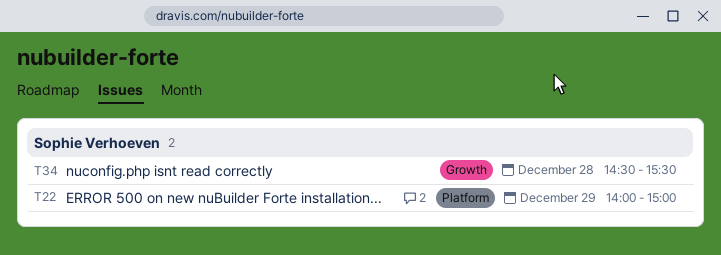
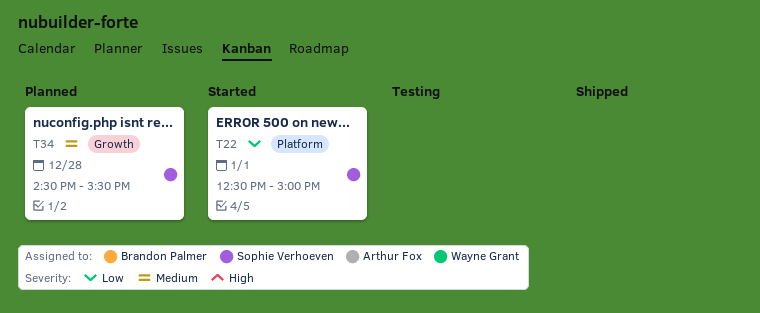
T22, day: Dec 29 -> Jan 1
T22, begins: 14:00 -> 12:30

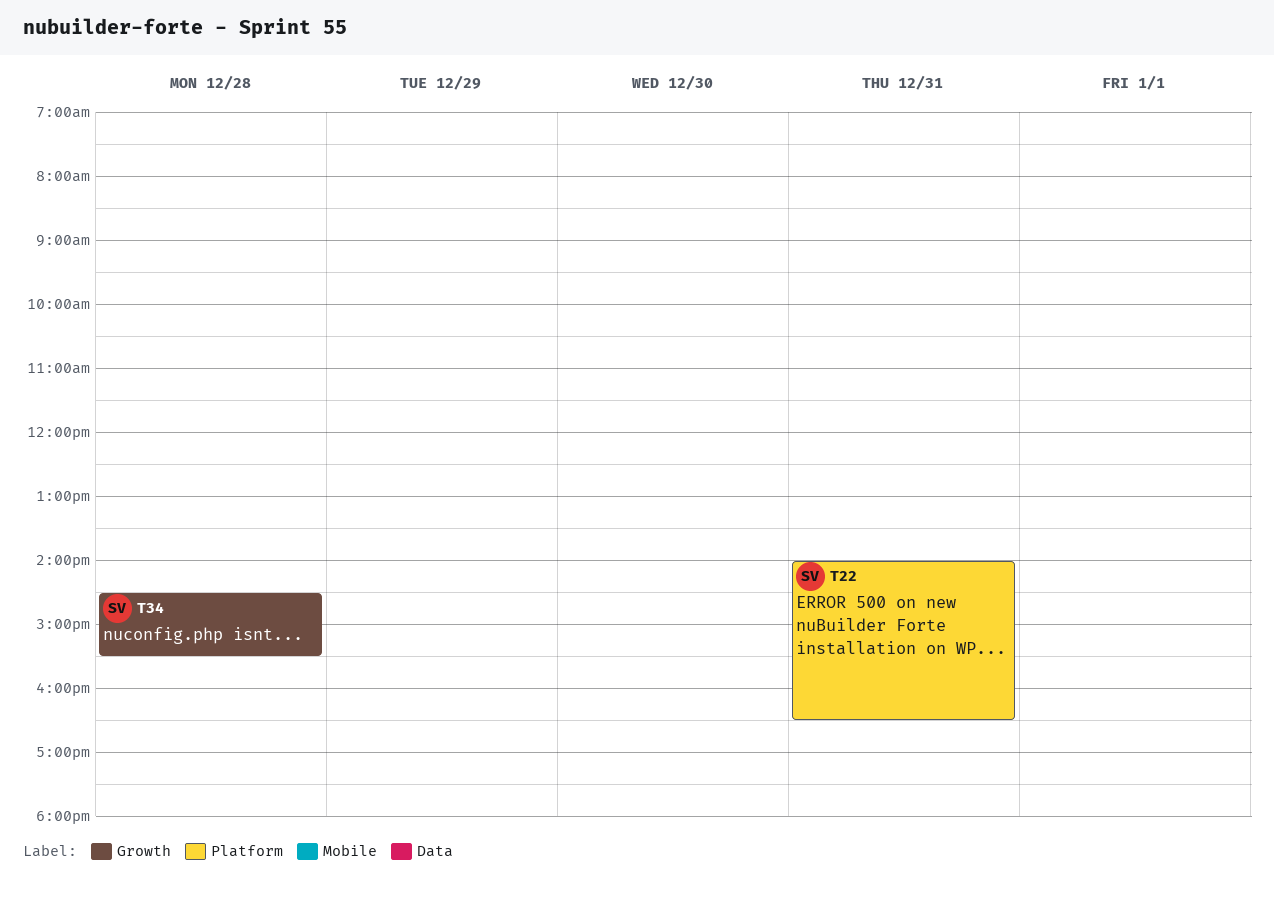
T22, day: Jan 1 -> Dec 31
T22, begins: 12:30 -> 14:00
T22, ends: 15:00 -> 16:30

